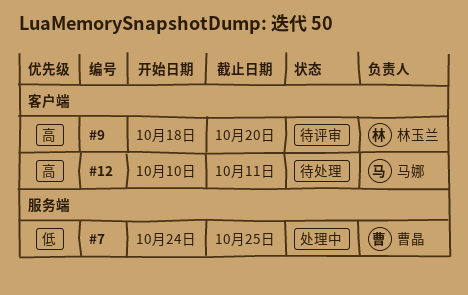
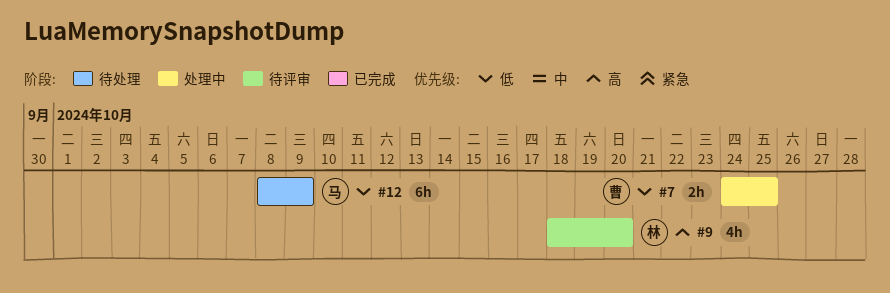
#12, priority: 高 -> 低
#12, start: Oct 10 -> Oct 8
#12, due: Oct 11 -> Oct 9

